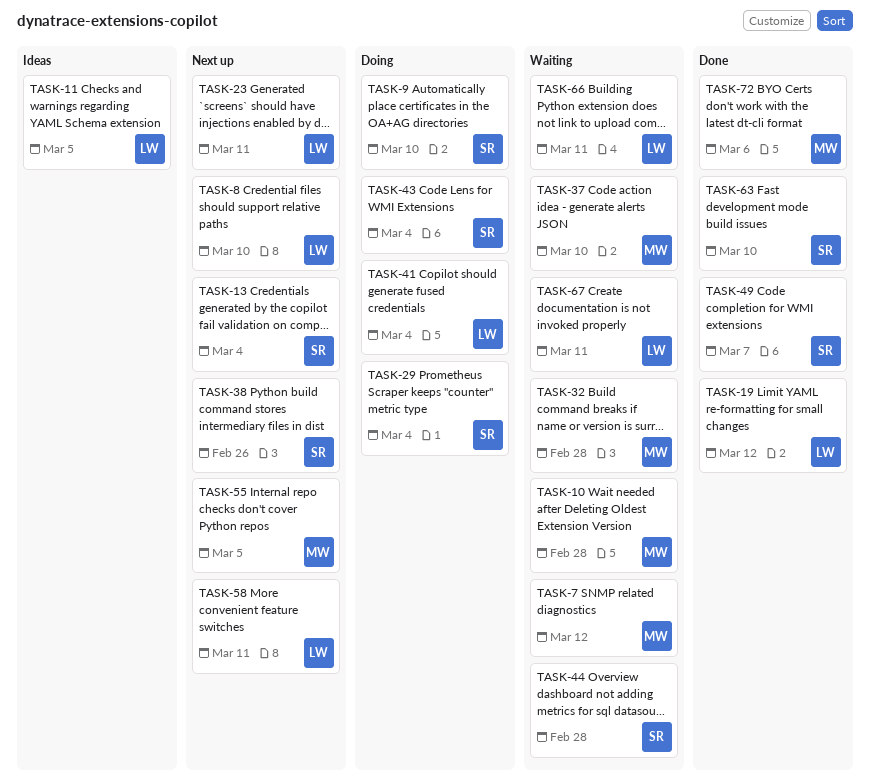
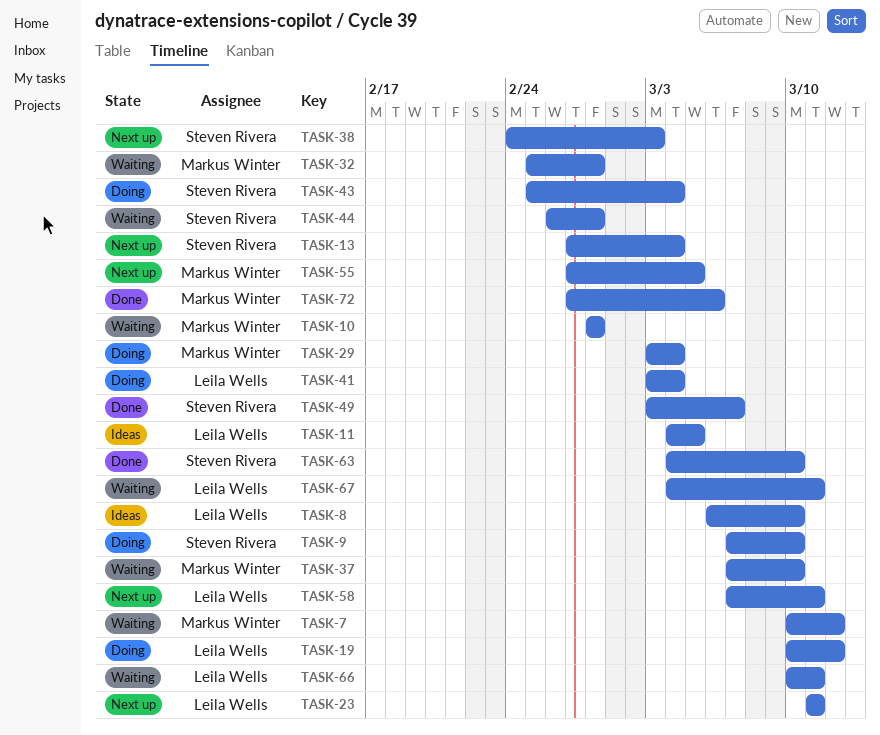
TASK-8, status: Next up -> Ideas
TASK-19, status: Done -> Doing
TASK-29, owner: Steven Rivera -> Markus Winter
TASK-38, due: Feb 26 -> Mar 3

